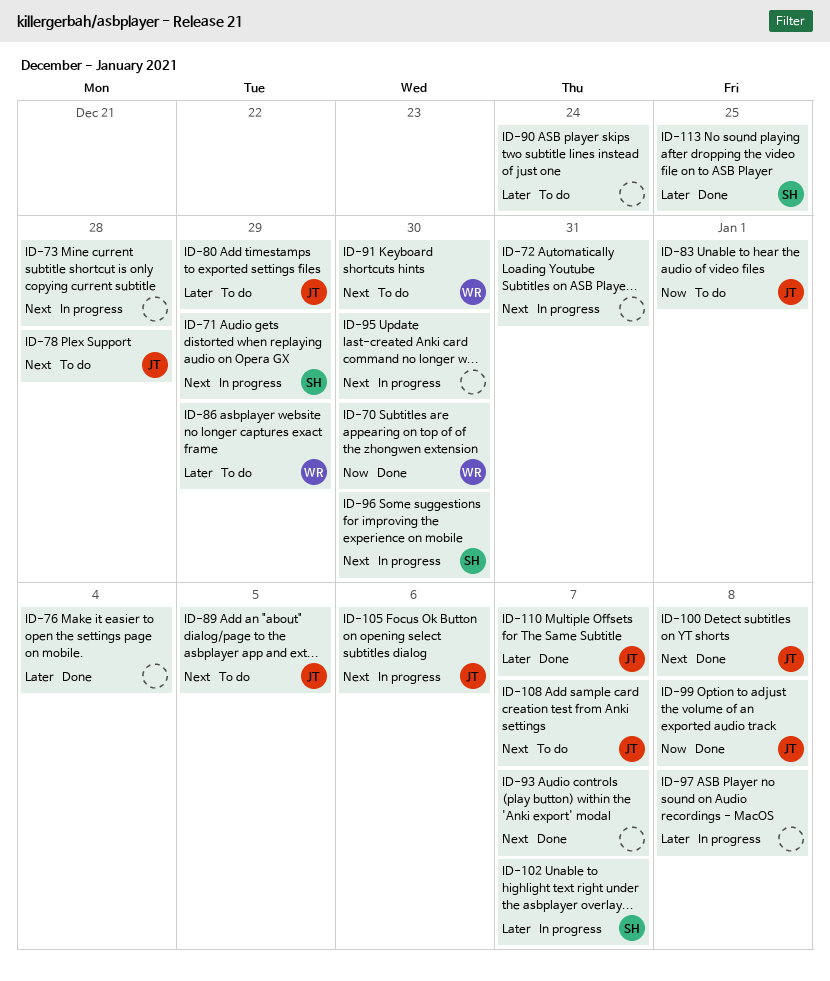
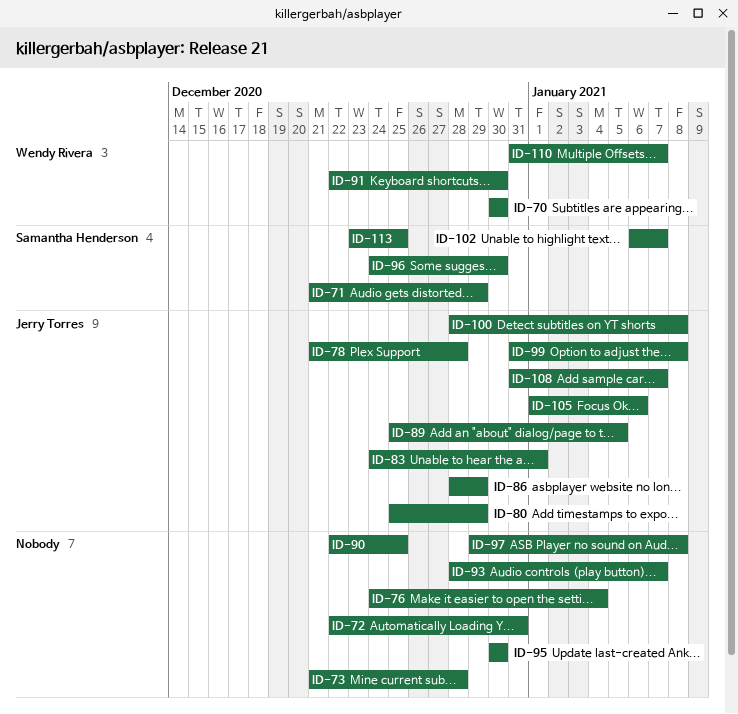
ID-86, owner: Wendy Rivera -> Jerry Torres
ID-90, due: Dec 24 -> Dec 25
ID-110, owner: Jerry Torres -> Wendy Rivera

